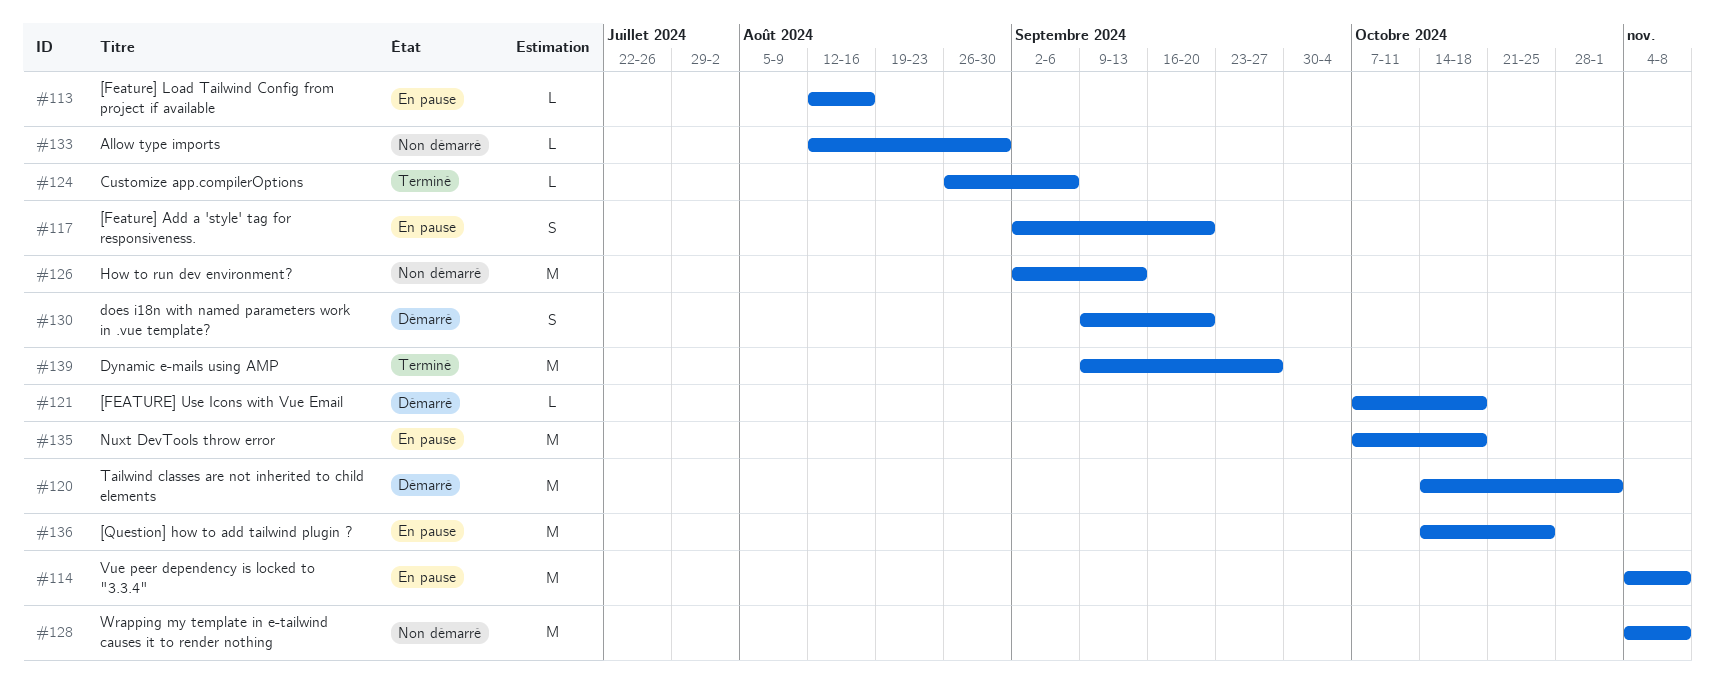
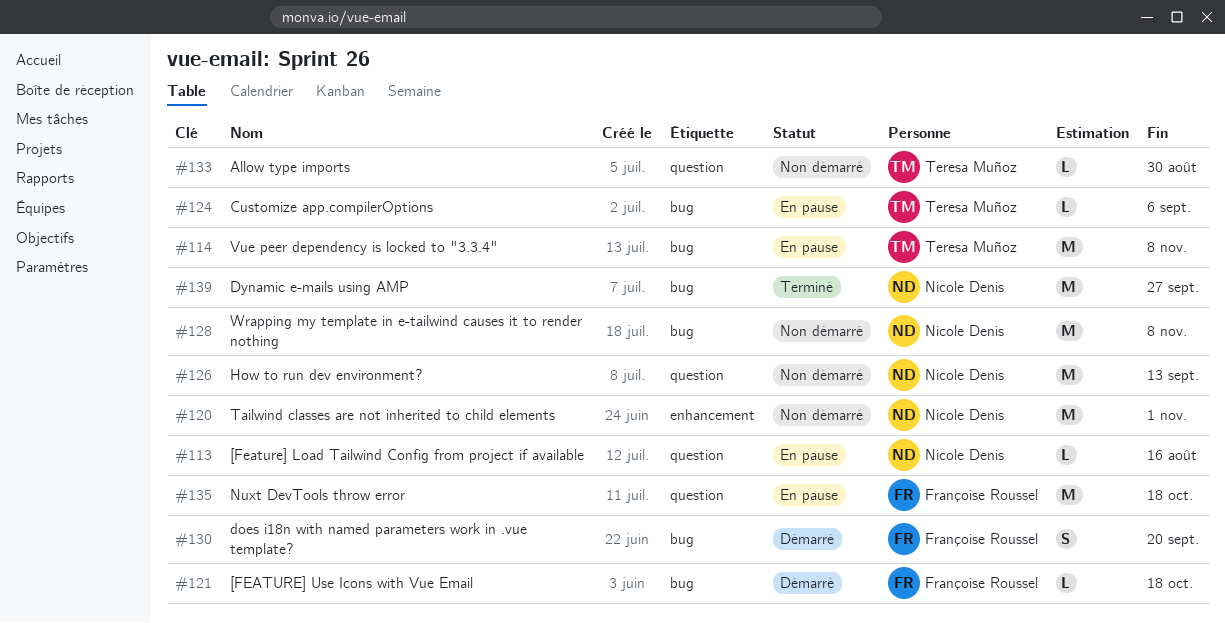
#117: present -> none
#120, status: Démarré -> Non démarré
#124, status: Terminé -> En pause
#136: present -> none

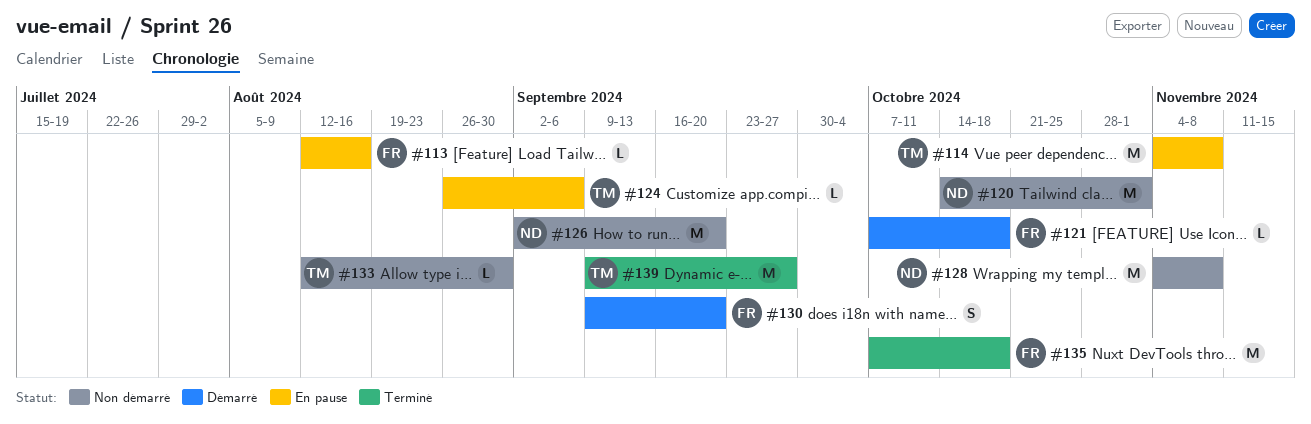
#113, owner: Nicole Denis -> Françoise Roussel
#126, due: Sep 13 -> Sep 20
#135, status: En pause -> Terminé
#139, owner: Nicole Denis -> Teresa Muñoz

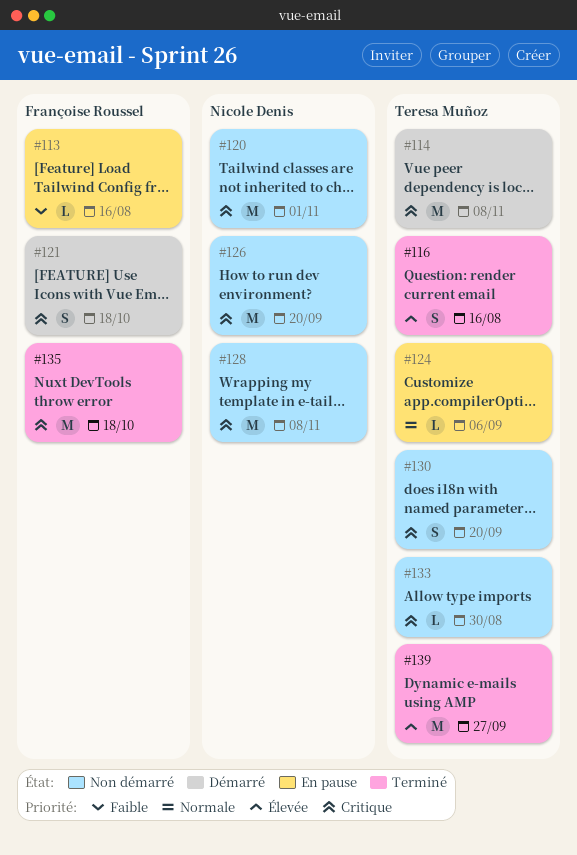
#114, status: En pause -> Démarré
#116: none -> present
#121, estimate: L -> S
#130, status: Démarré -> Non démarré
#130, owner: Françoise Roussel -> Teresa Muñoz

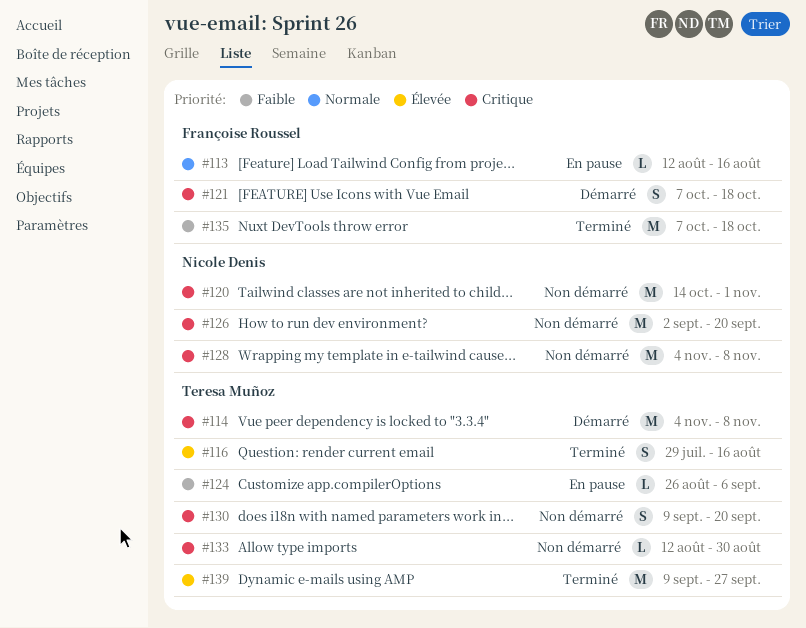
#113, priority: Faible -> Normale
#124, priority: Normale -> Faible
#135, priority: Critique -> Faible

